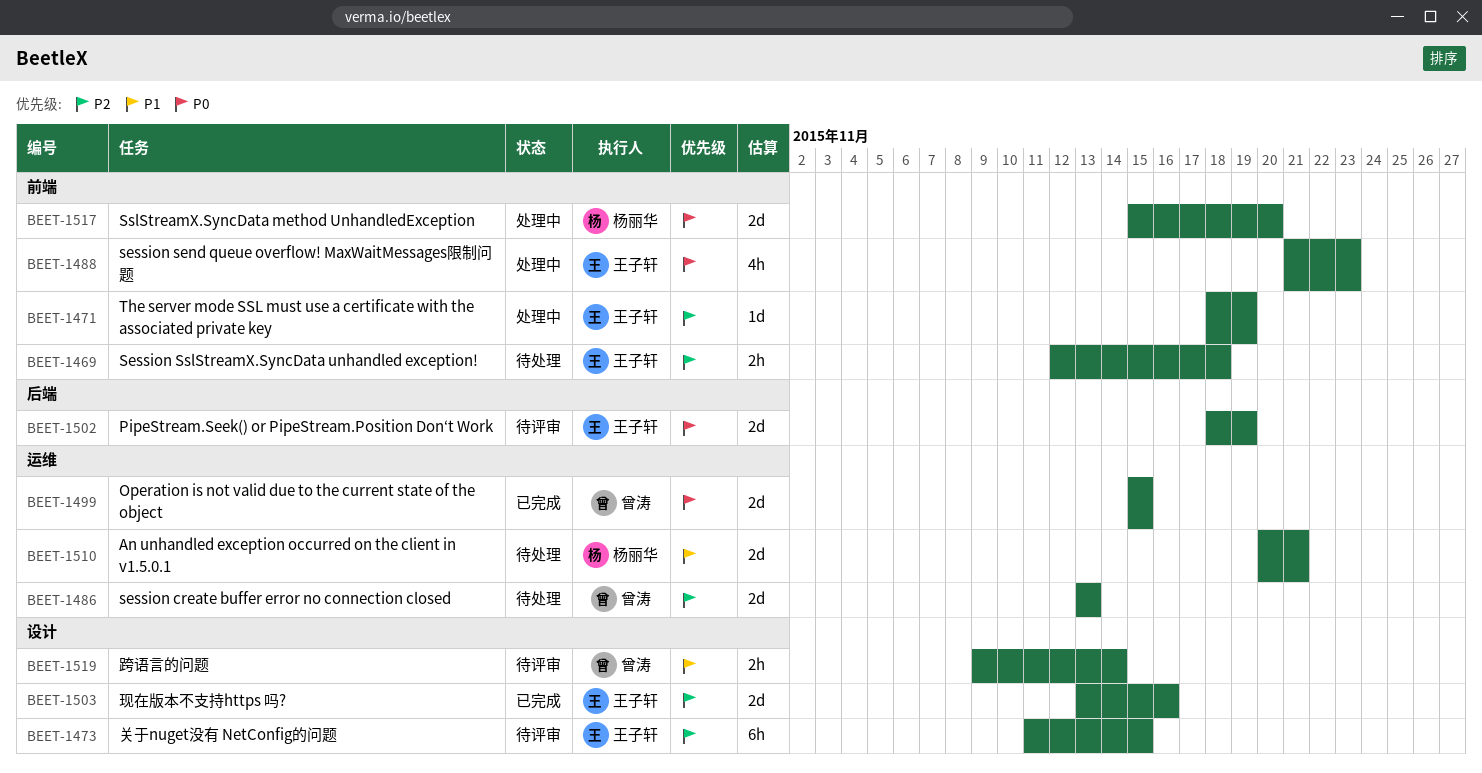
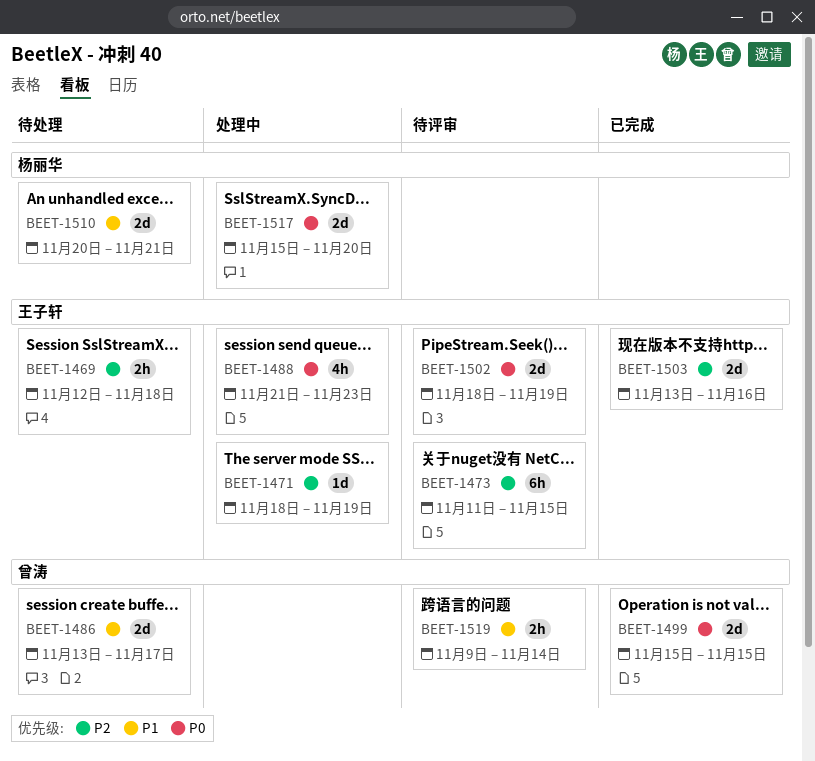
BEET-1486, priority: P2 -> P1
BEET-1486, due: Nov 13 -> Nov 17

